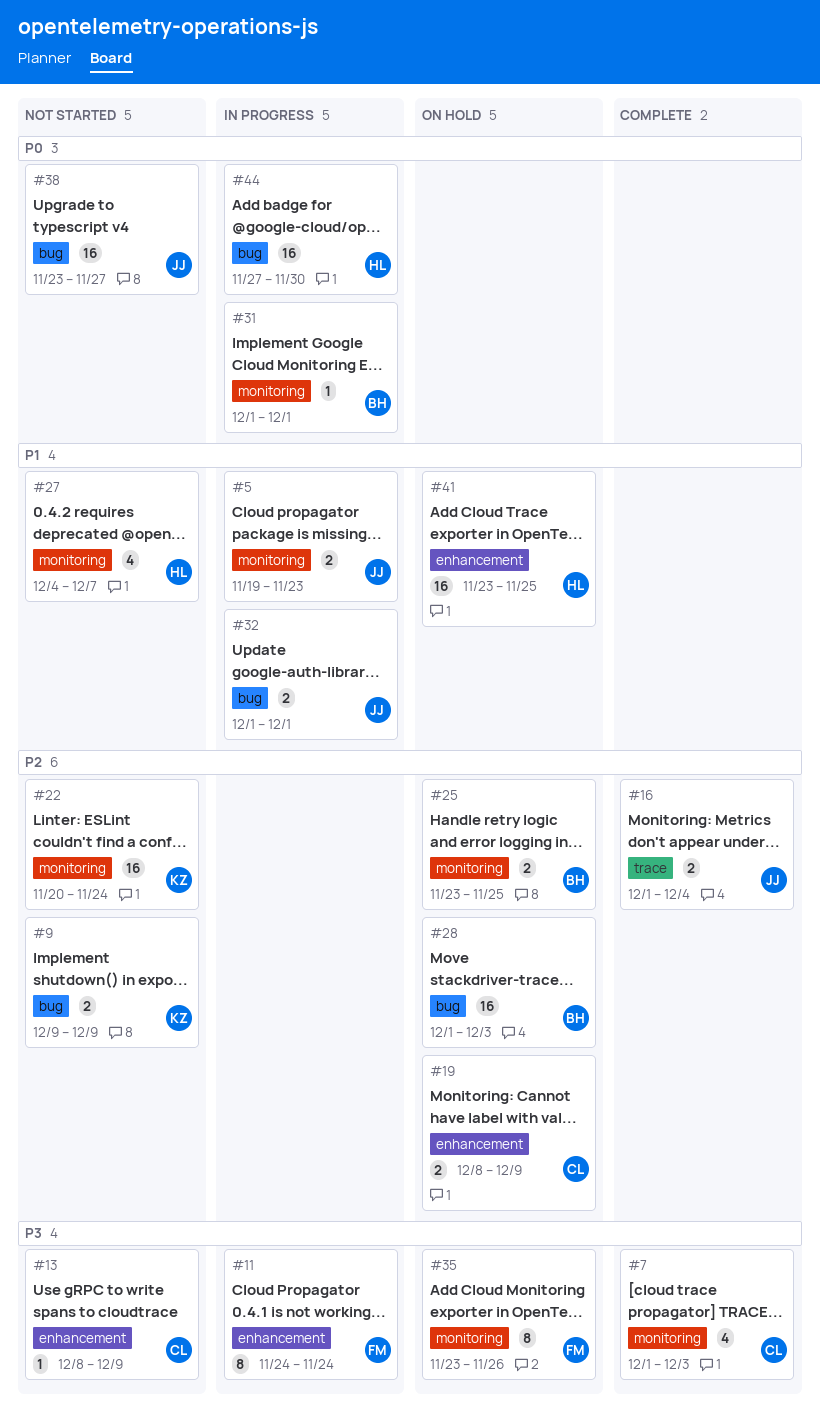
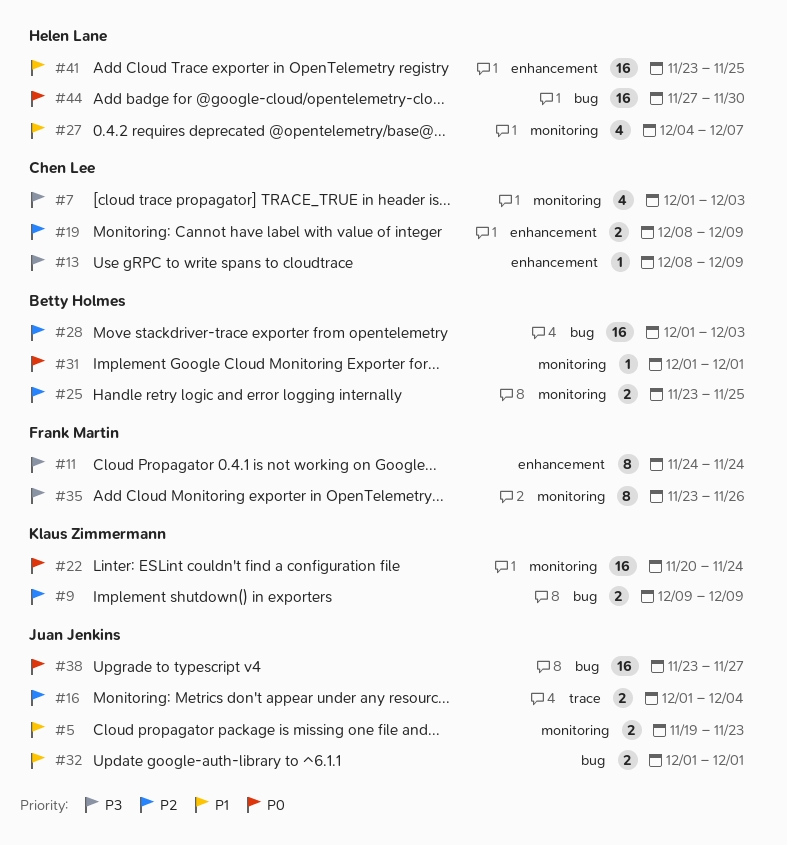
#22, priority: P2 -> P0

